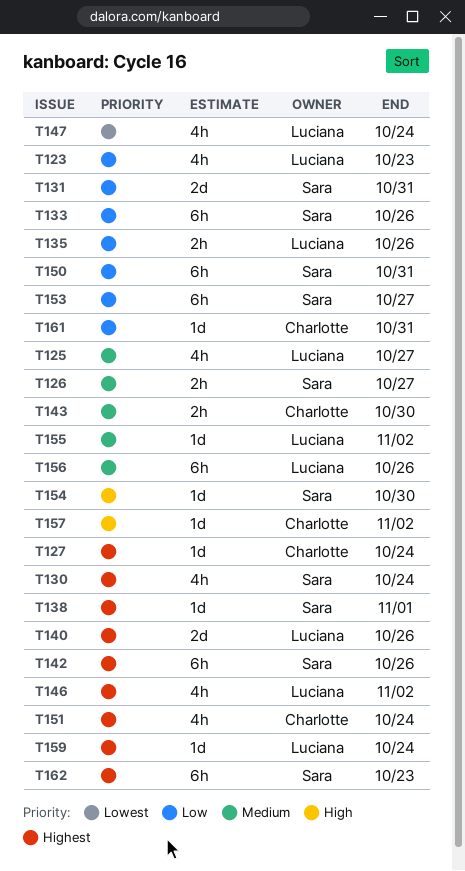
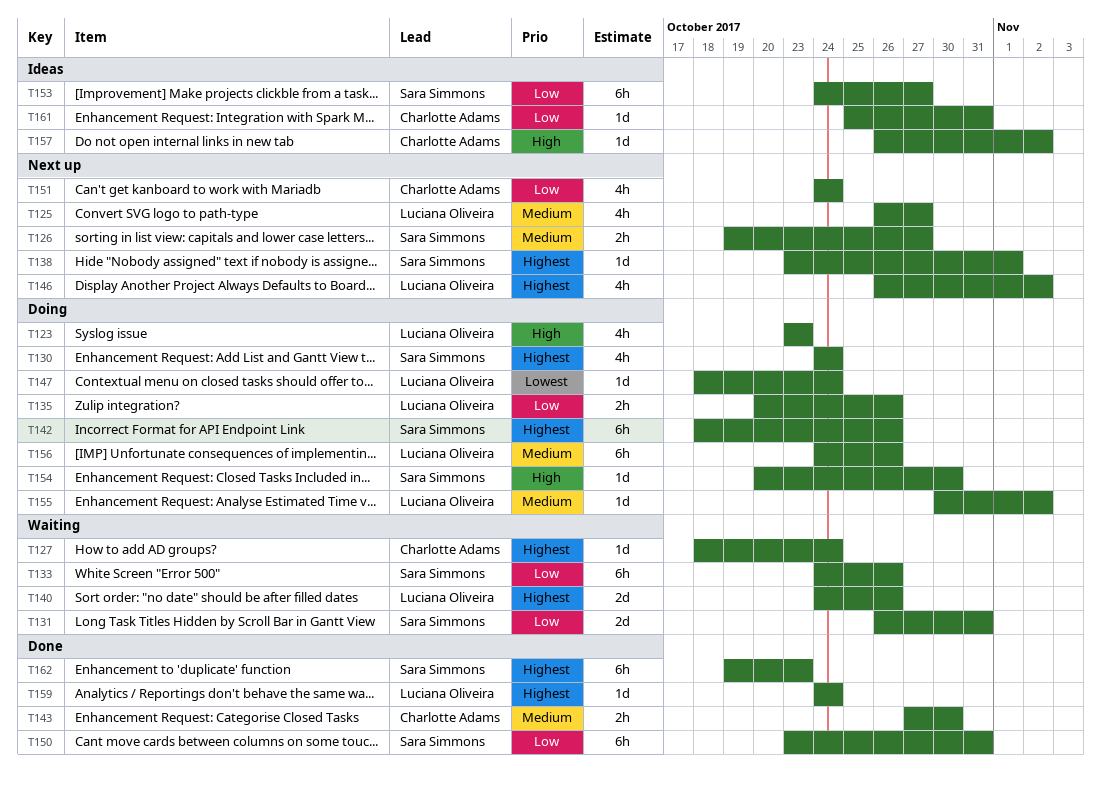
T123, priority: Low -> High
T147, estimate: 4h -> 1d
T151, priority: Highest -> Low

